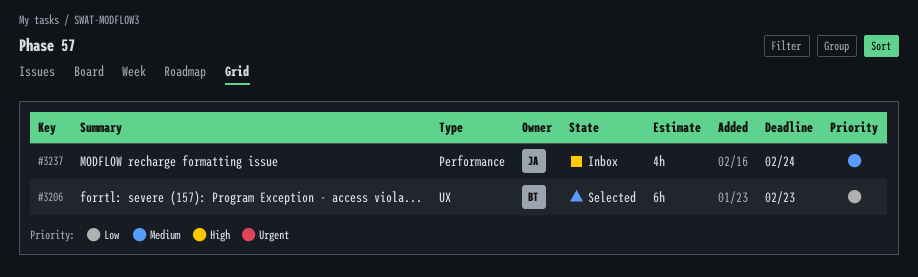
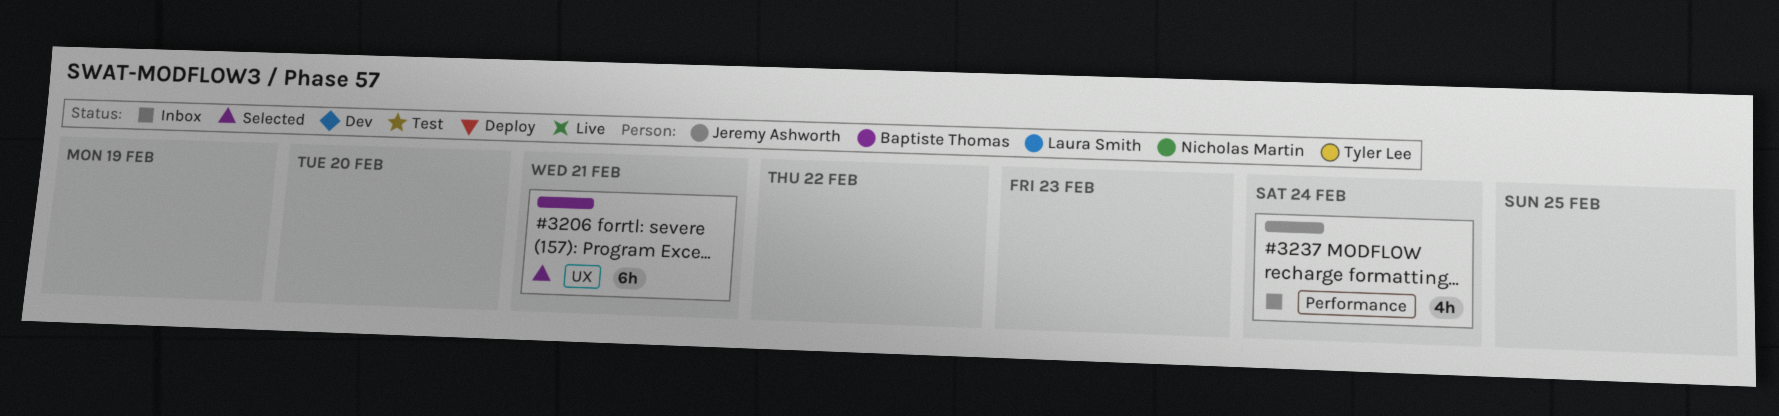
#3206, due: Feb 23 -> Feb 21

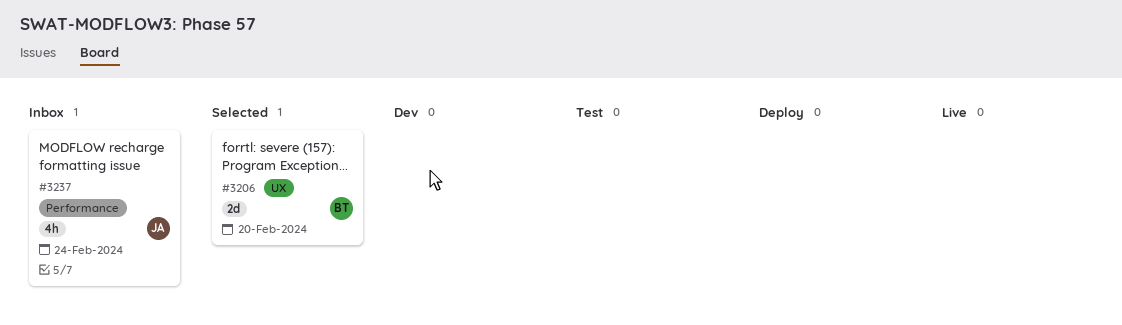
#3206, estimate: 6h -> 2d
#3206, due: Feb 21 -> Feb 20

